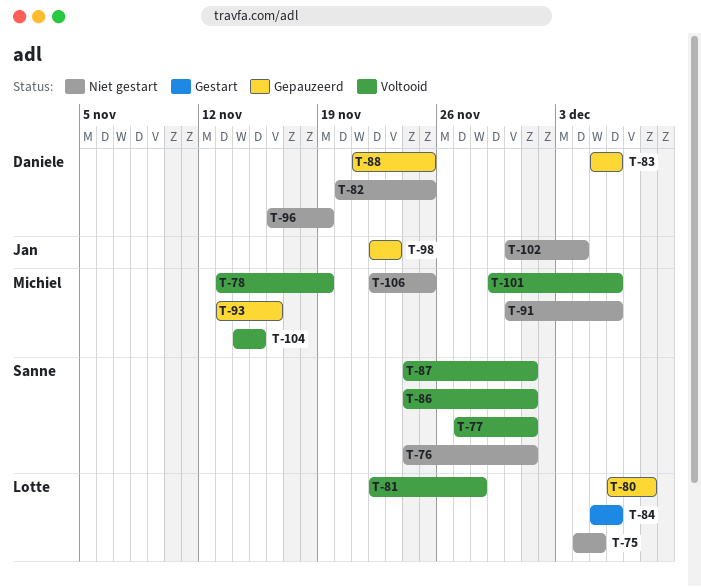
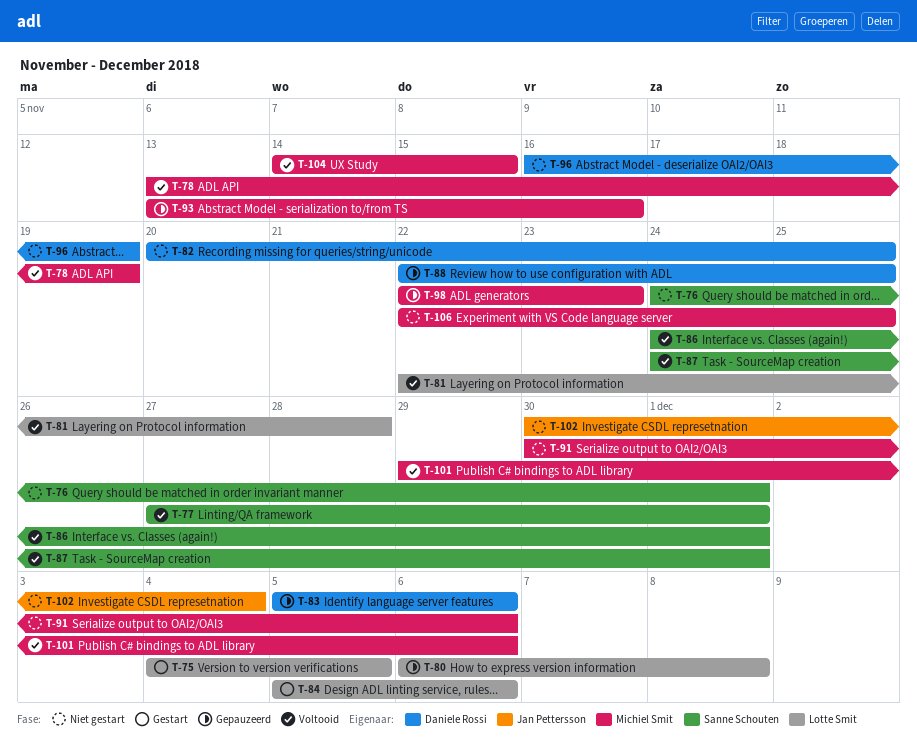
T-75, status: Niet gestart -> Gestart
T-88, start: Nov 21 -> Nov 22
T-98, owner: Jan Pettersson -> Michiel Smit

